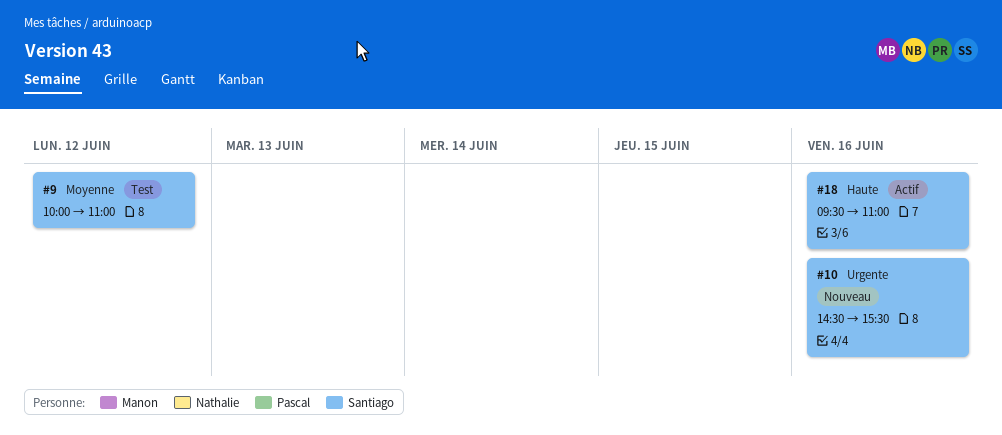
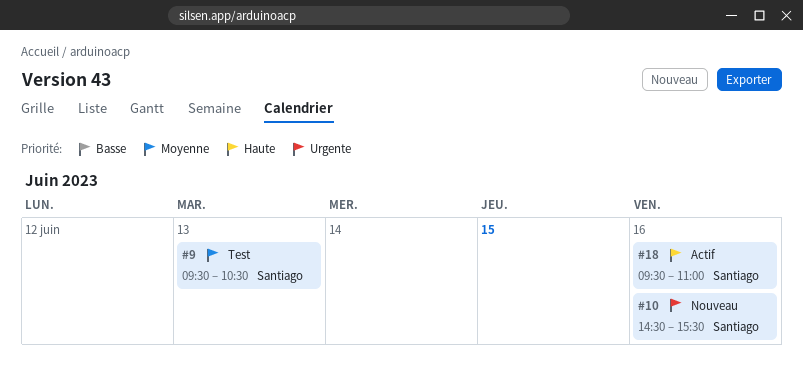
#9, day: Jun 12 -> Jun 13
#9, begins: 10:00 -> 09:30
#9, ends: 11:00 -> 10:30

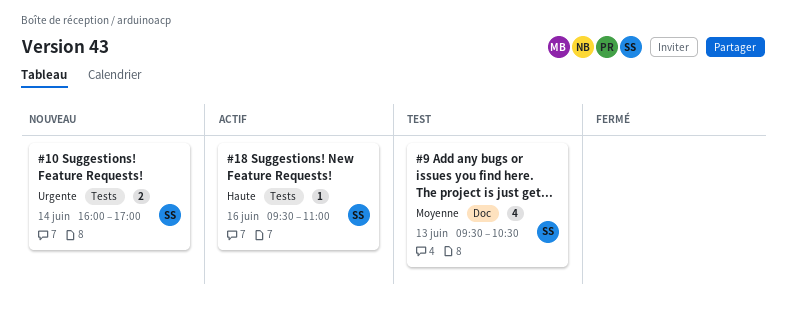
#10, day: Jun 16 -> Jun 14
#10, begins: 14:30 -> 16:00
#10, ends: 15:30 -> 17:00

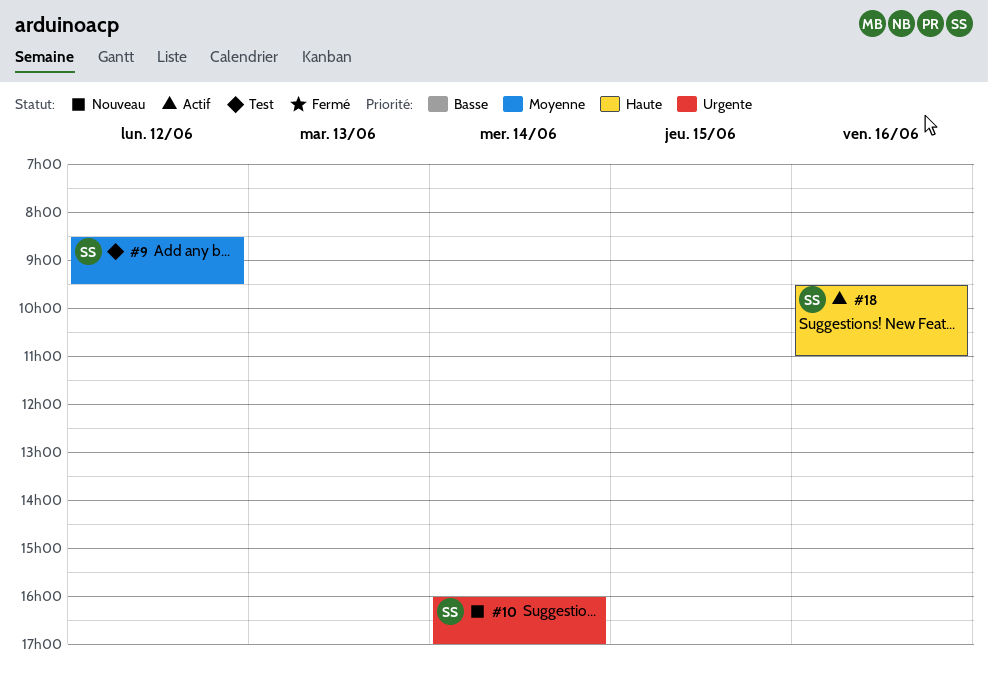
#9, day: Jun 13 -> Jun 12
#9, begins: 09:30 -> 08:30
#9, ends: 10:30 -> 09:30

